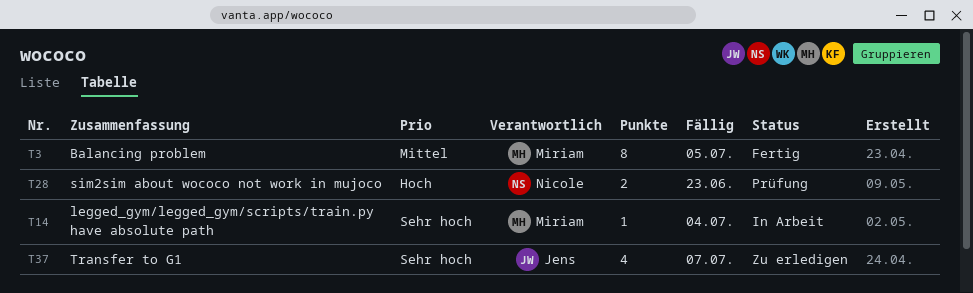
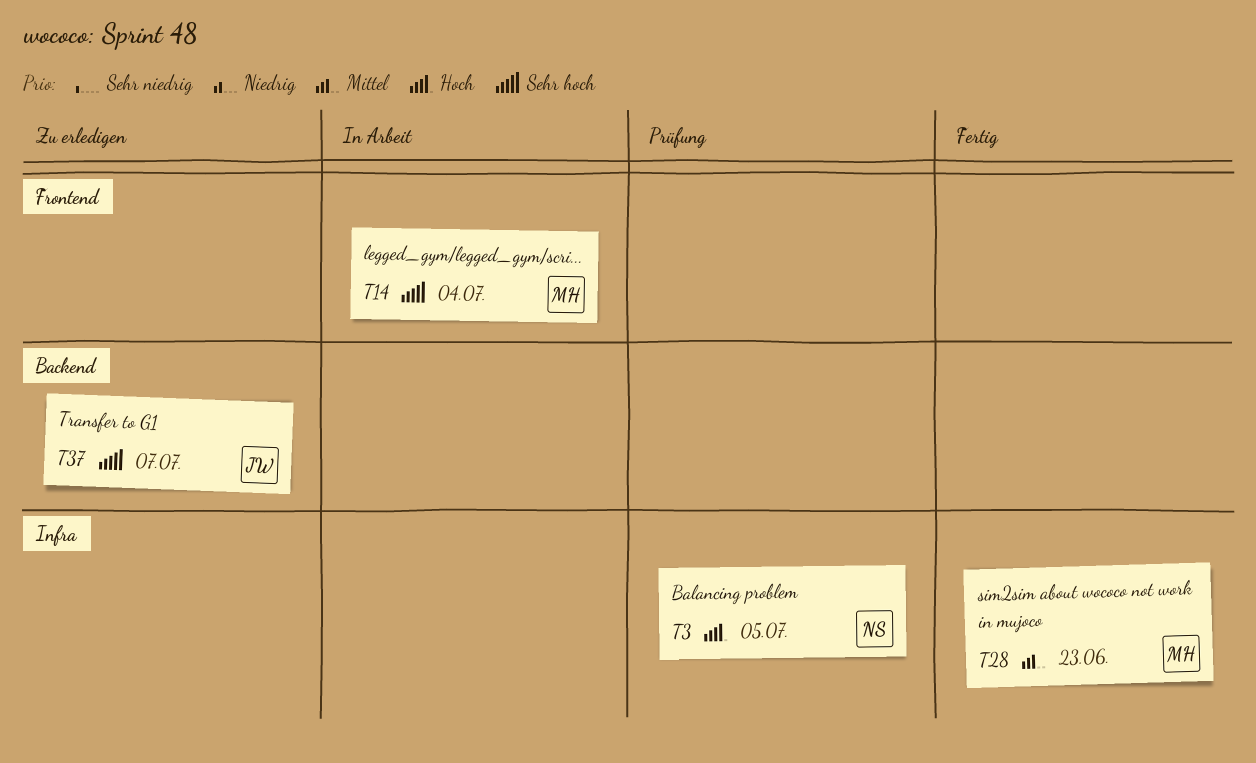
T3, status: Fertig -> Prüfung
T3, owner: Miriam -> Nicole
T3, priority: Mittel -> Hoch
T28, status: Prüfung -> Fertig
T28, owner: Nicole -> Miriam
T28, priority: Hoch -> Mittel

